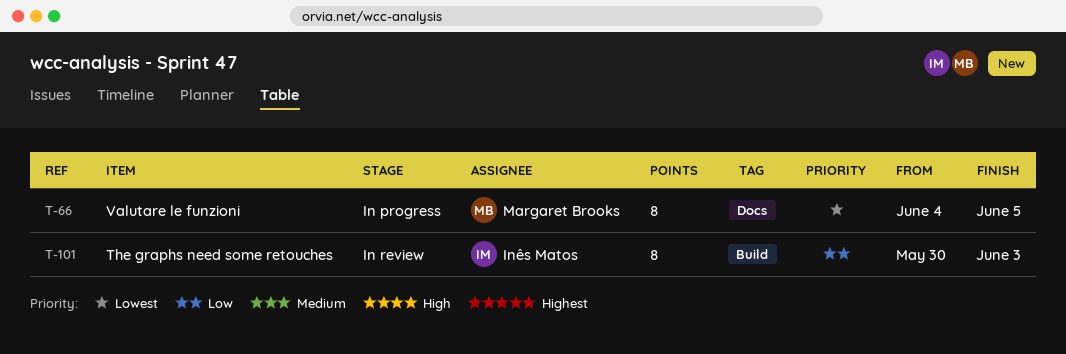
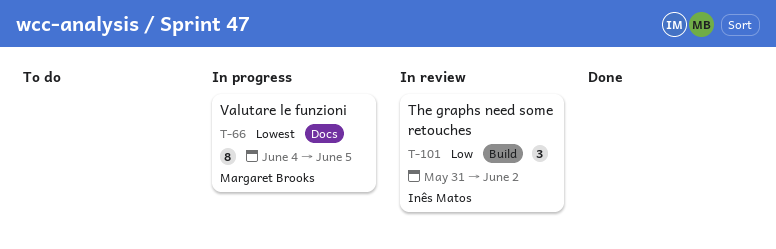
T-101, estimate: 8 -> 3
T-101, start: May 30 -> May 31
T-101, due: Jun 3 -> Jun 2

